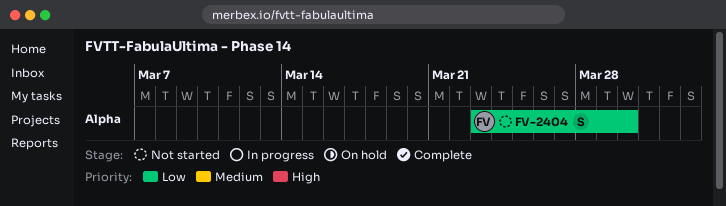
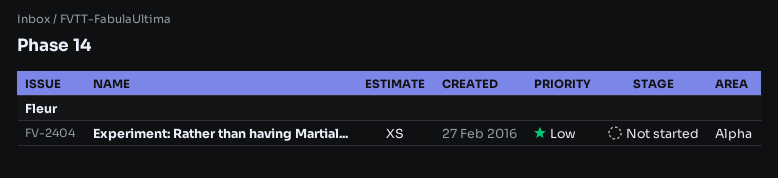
FV-2404, estimate: S -> XS

